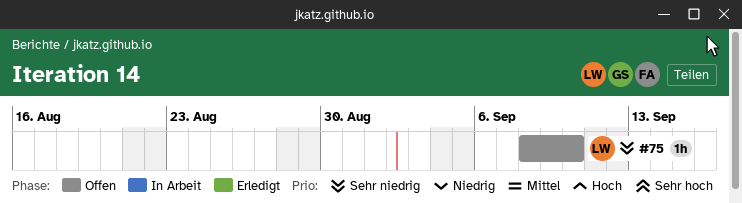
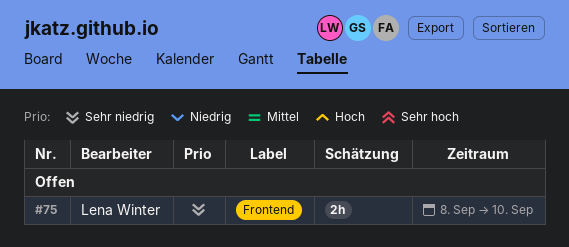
#75, estimate: 1h -> 2h

